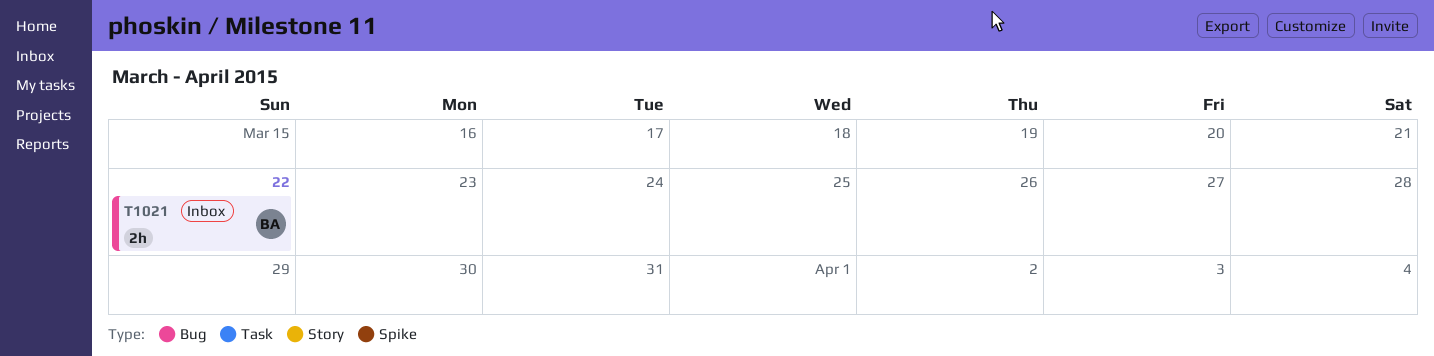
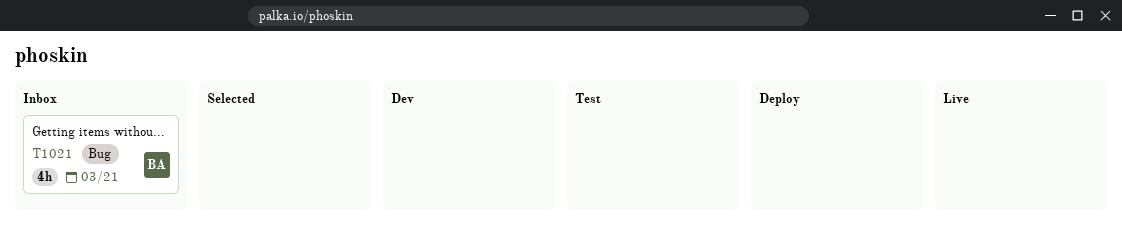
T1021, estimate: 2h -> 4h
T1021, due: Mar 22 -> Mar 21

